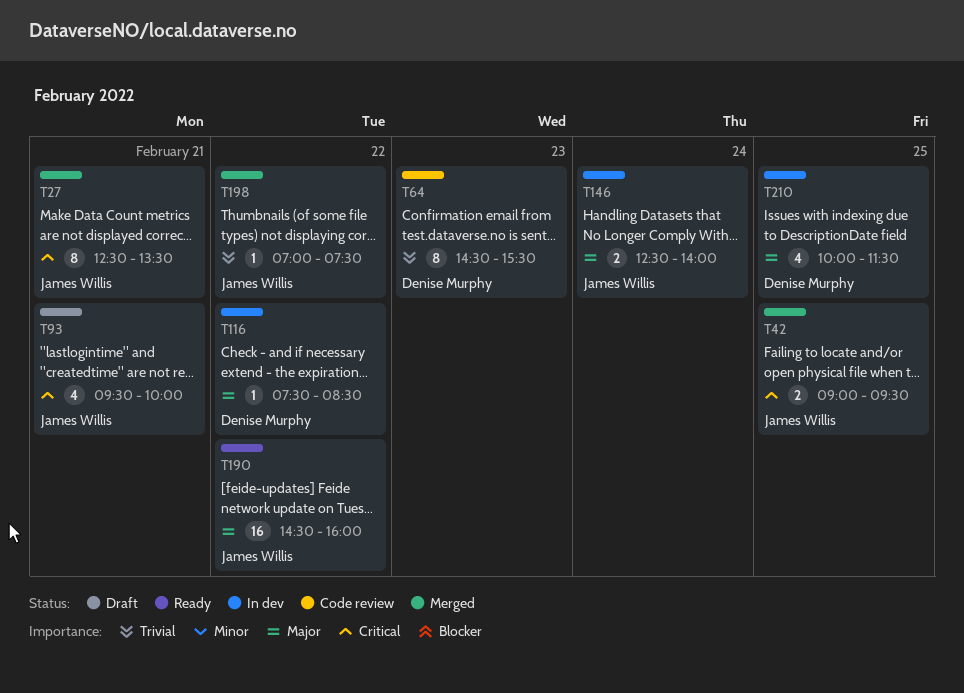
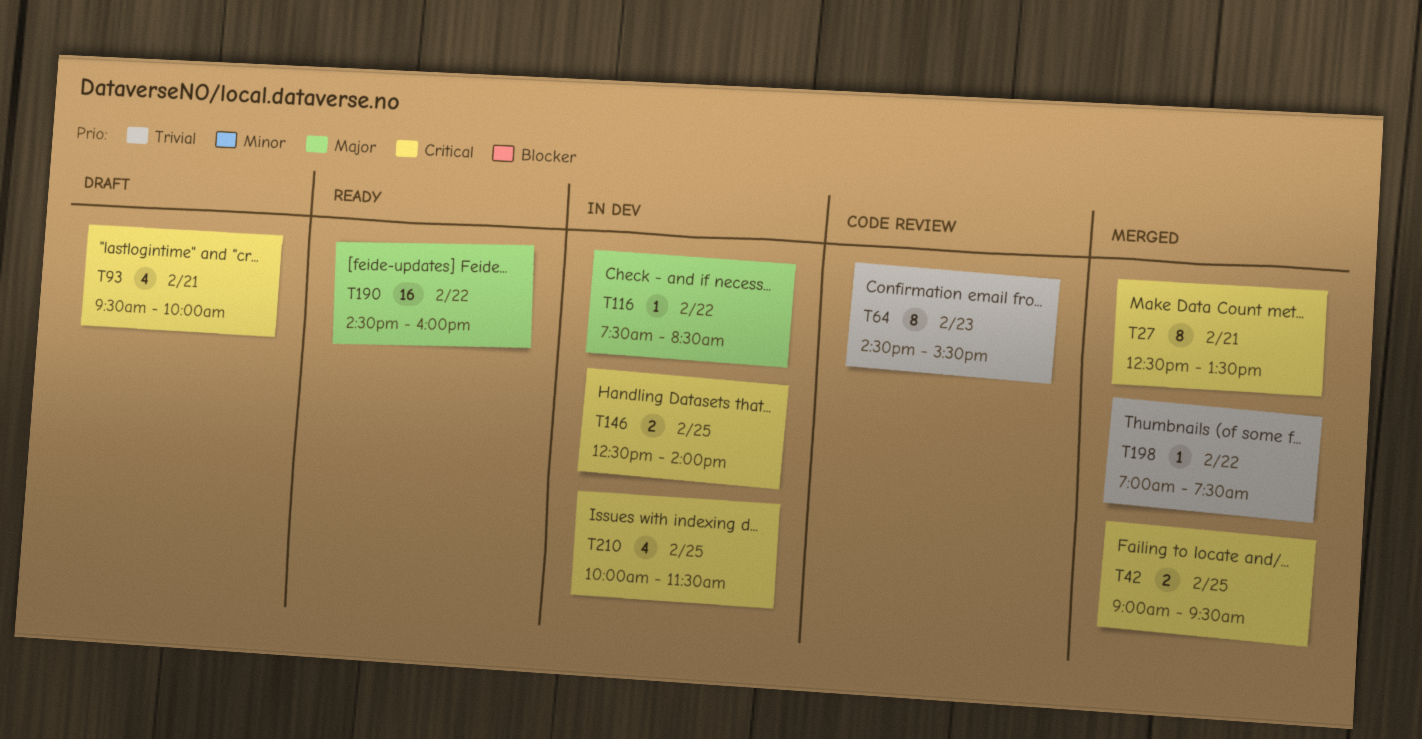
T146, priority: Major -> Critical
T146, day: Feb 24 -> Feb 25
T210, priority: Major -> Critical

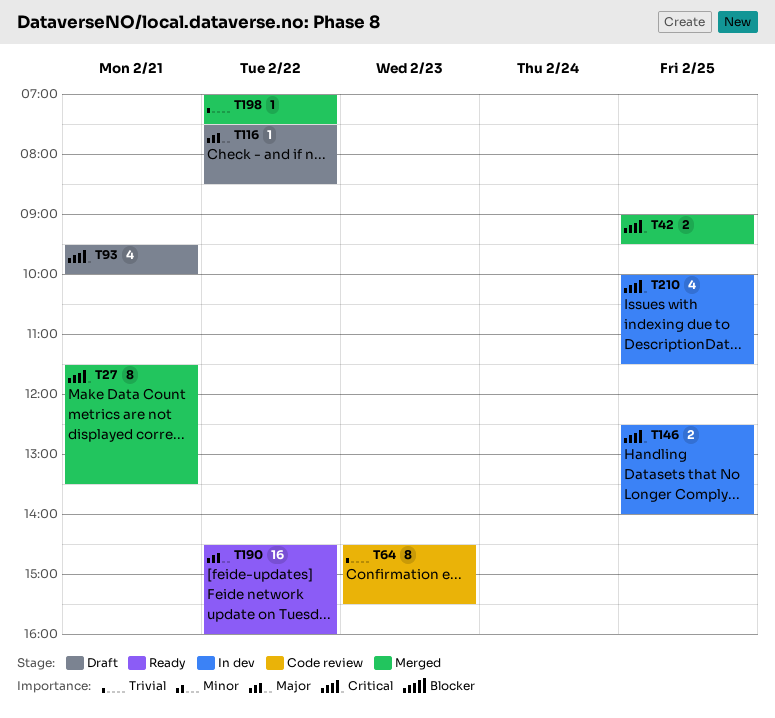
T27, begins: 12:30 -> 11:30
T116, status: In dev -> Draft

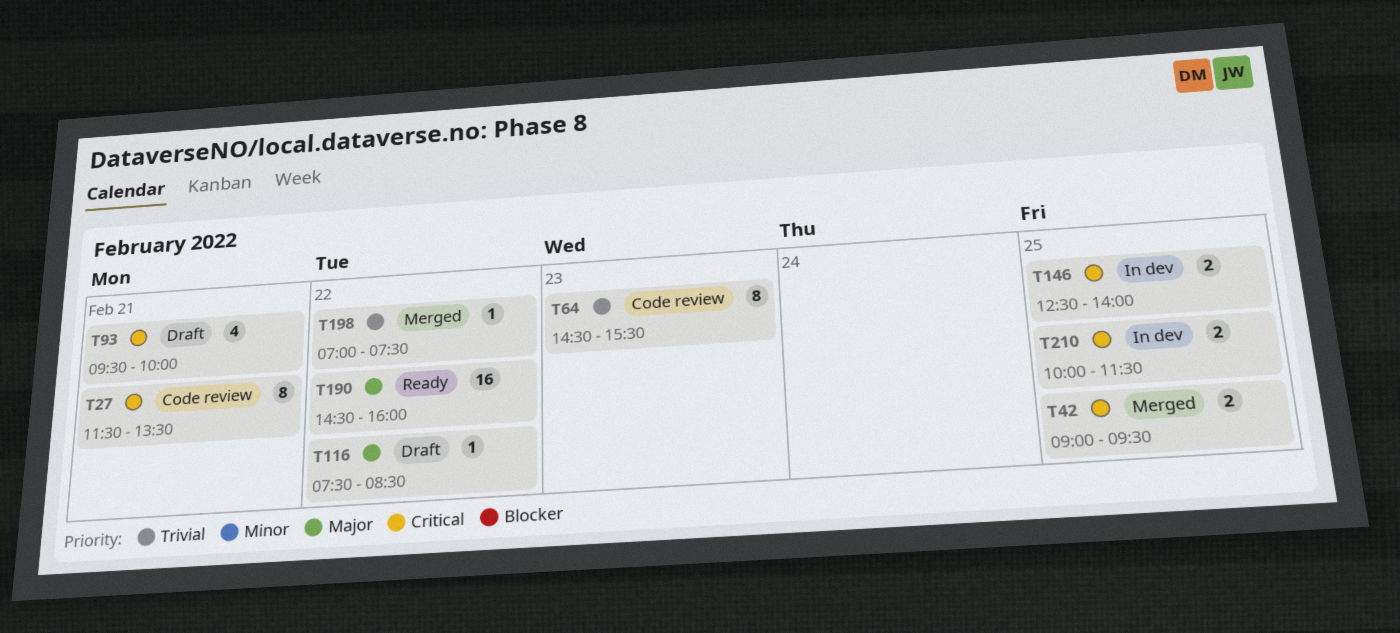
T27, status: Merged -> Code review
T210, estimate: 4 -> 2

